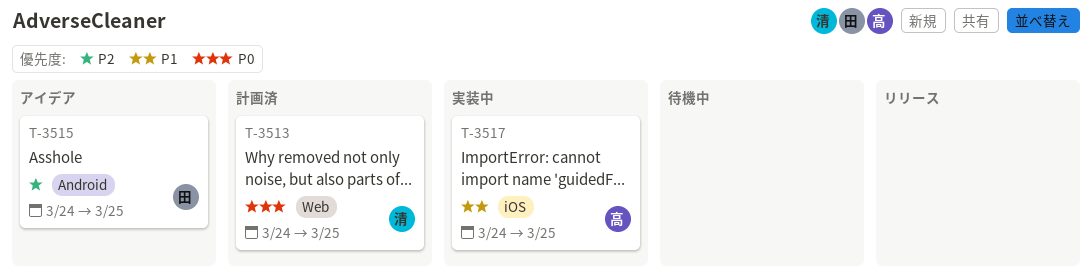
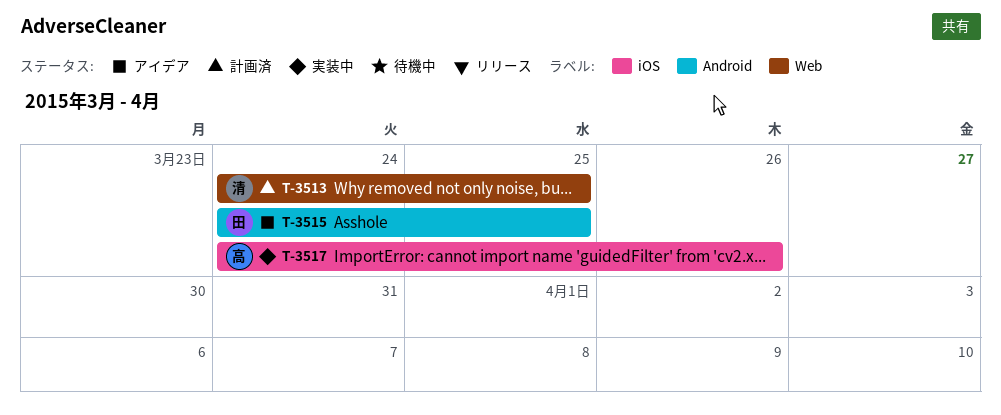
T-3517, due: Mar 25 -> Mar 26

